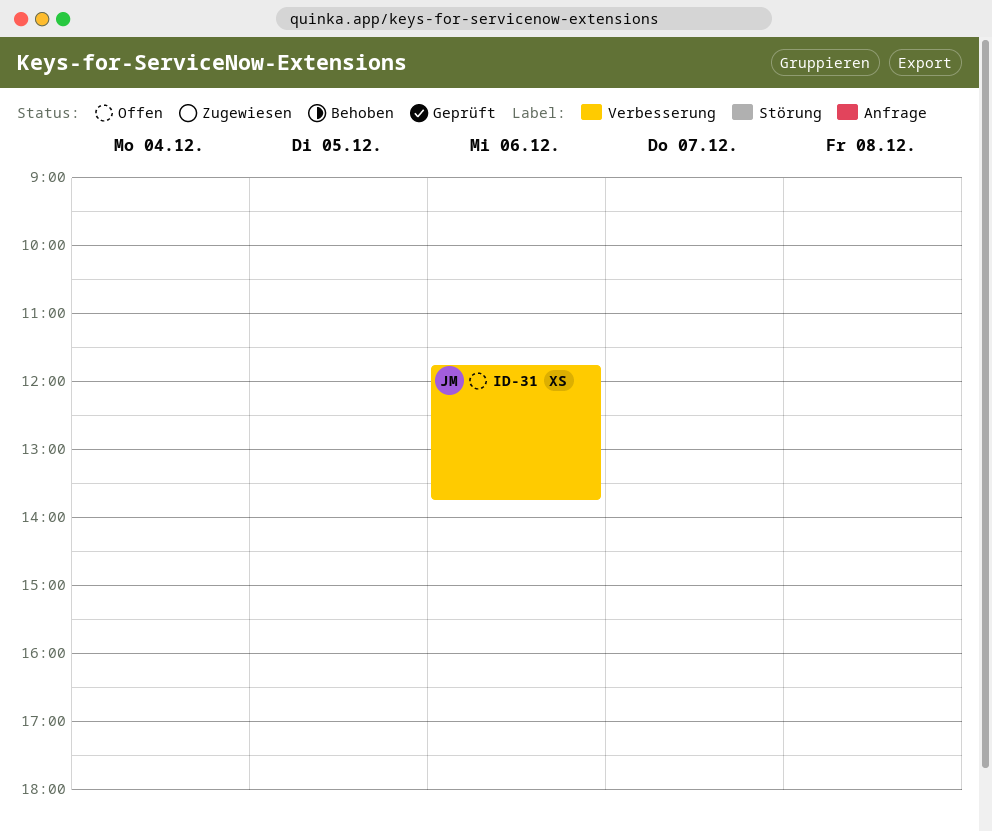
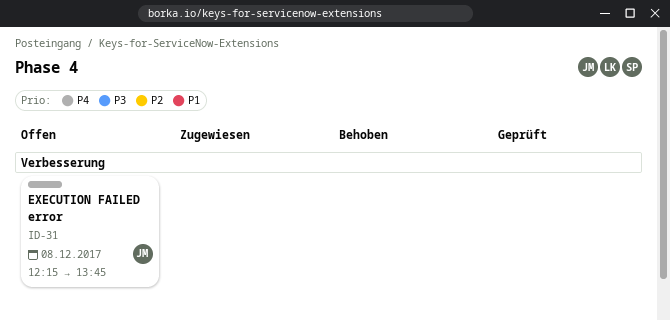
ID-31, day: Dec 6 -> Dec 8
ID-31, begins: 11:45 -> 12:15

